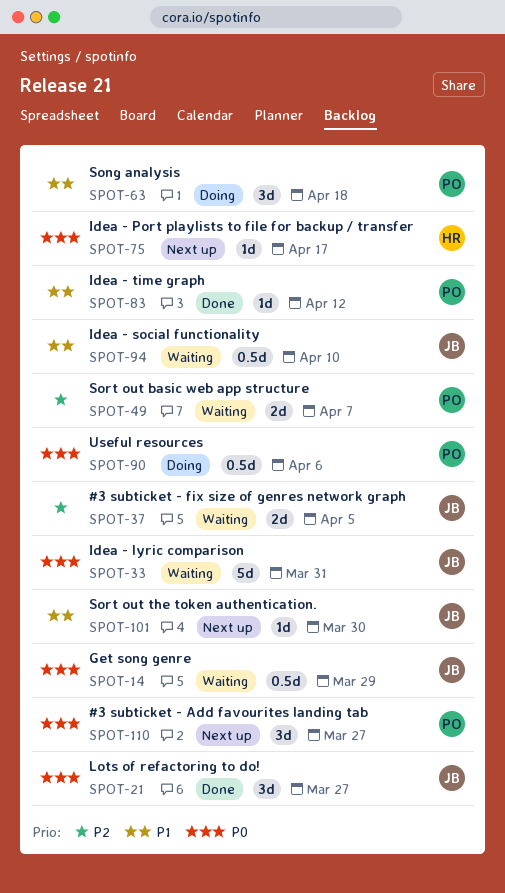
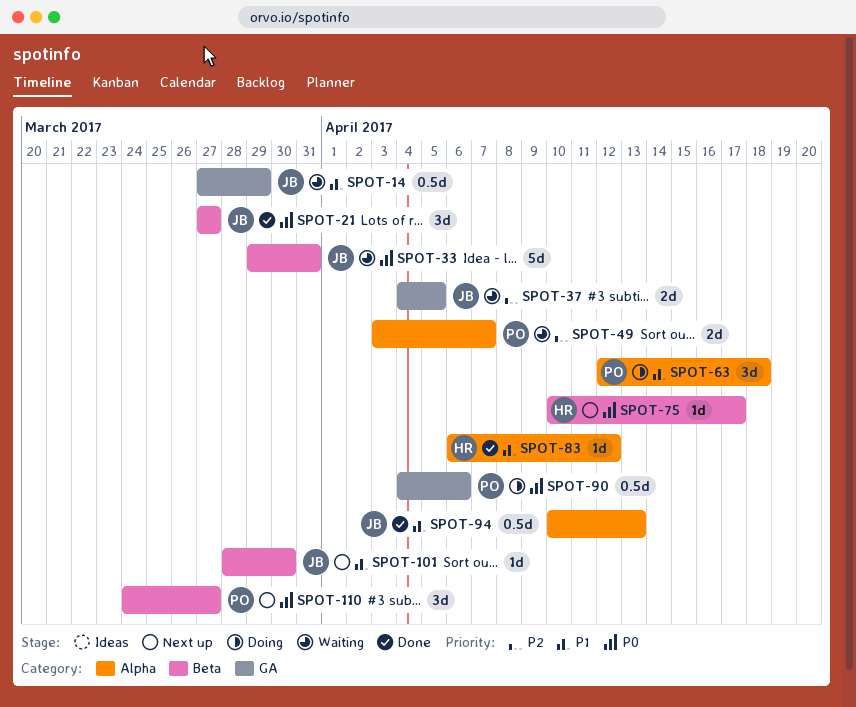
SPOT-14, priority: P0 -> P1
SPOT-83, owner: PO -> HR
SPOT-94, status: Waiting -> Done
SPOT-94, due: Apr 10 -> Apr 13

